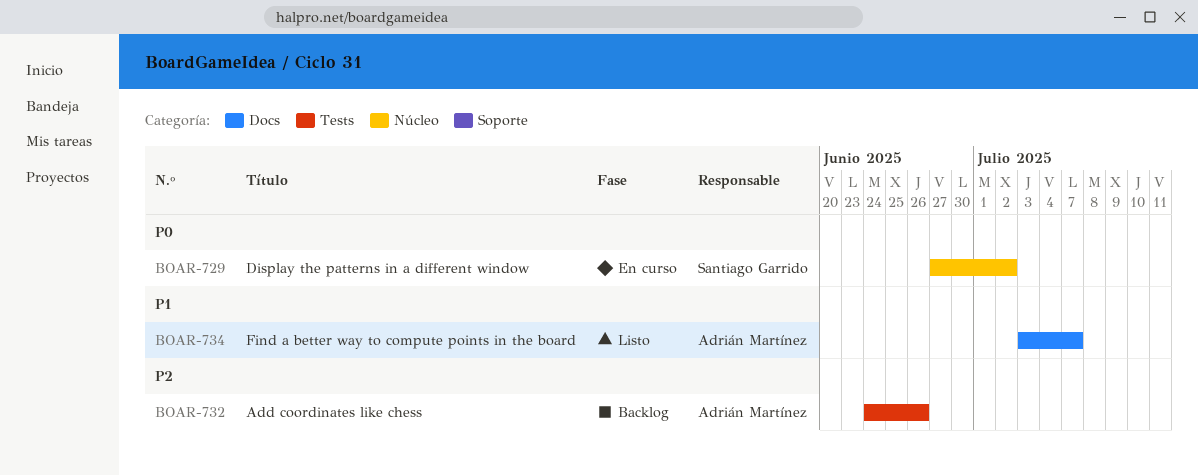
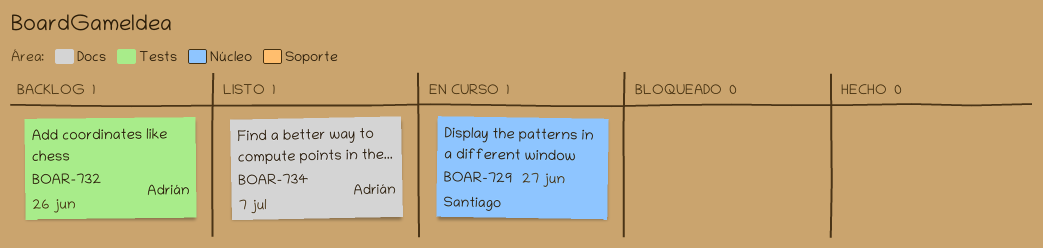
BOAR-729, due: Jul 2 -> Jun 27

